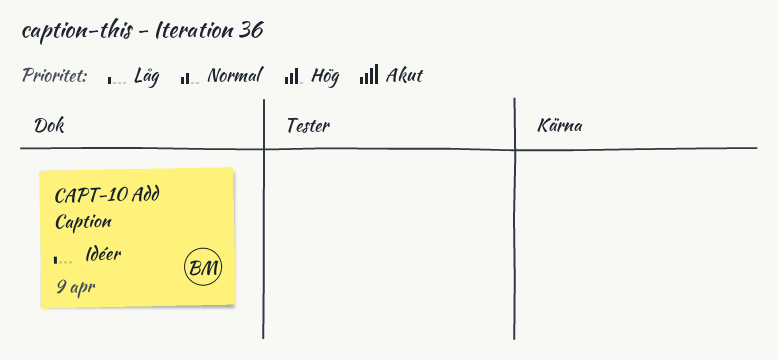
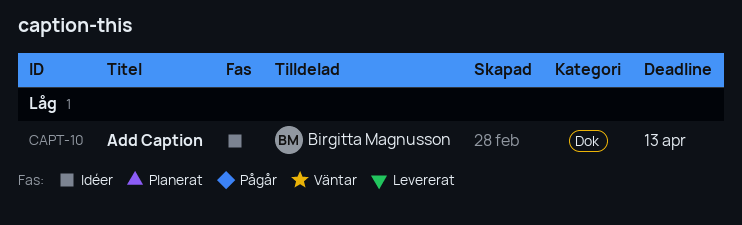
CAPT-10, due: Apr 9 -> Apr 13

